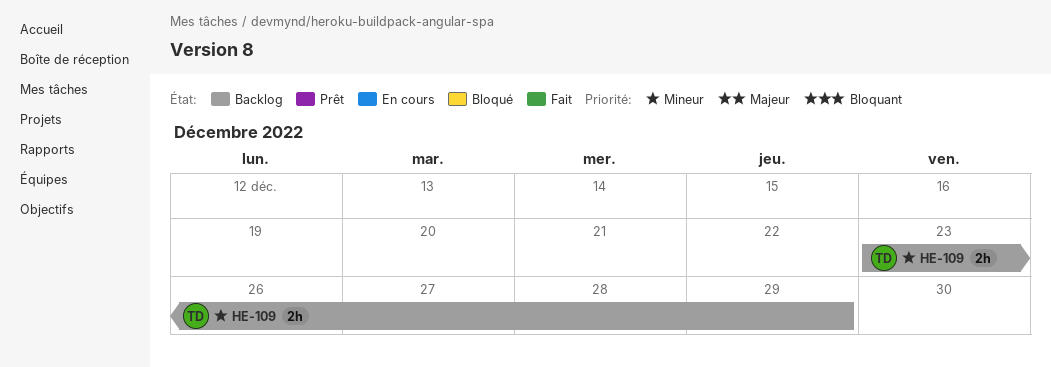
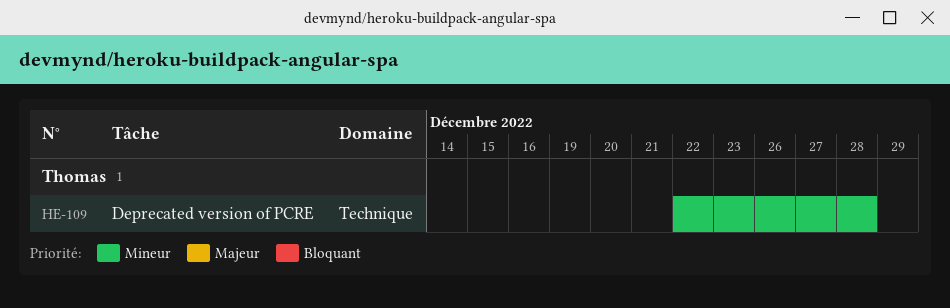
HE-109, start: Dec 23 -> Dec 22
HE-109, due: Dec 29 -> Dec 28

